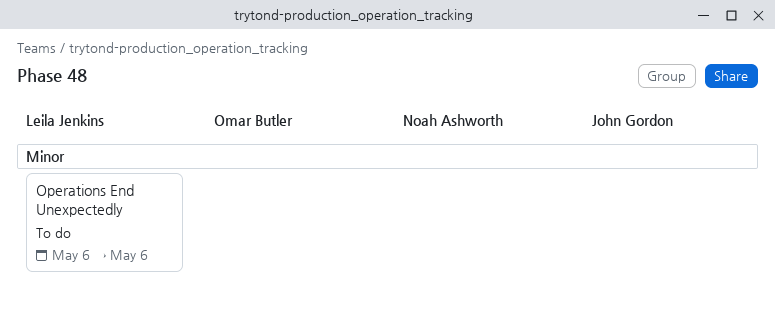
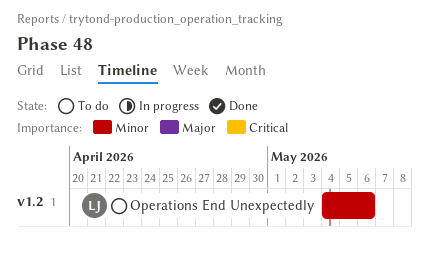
Operations End Unexpectedly, start: May 6 -> May 4

